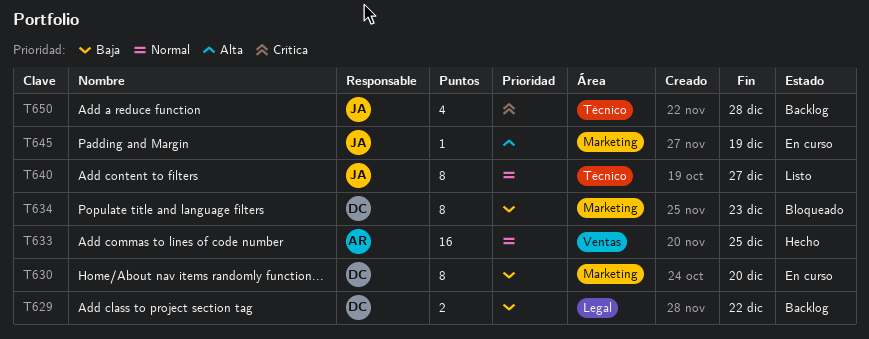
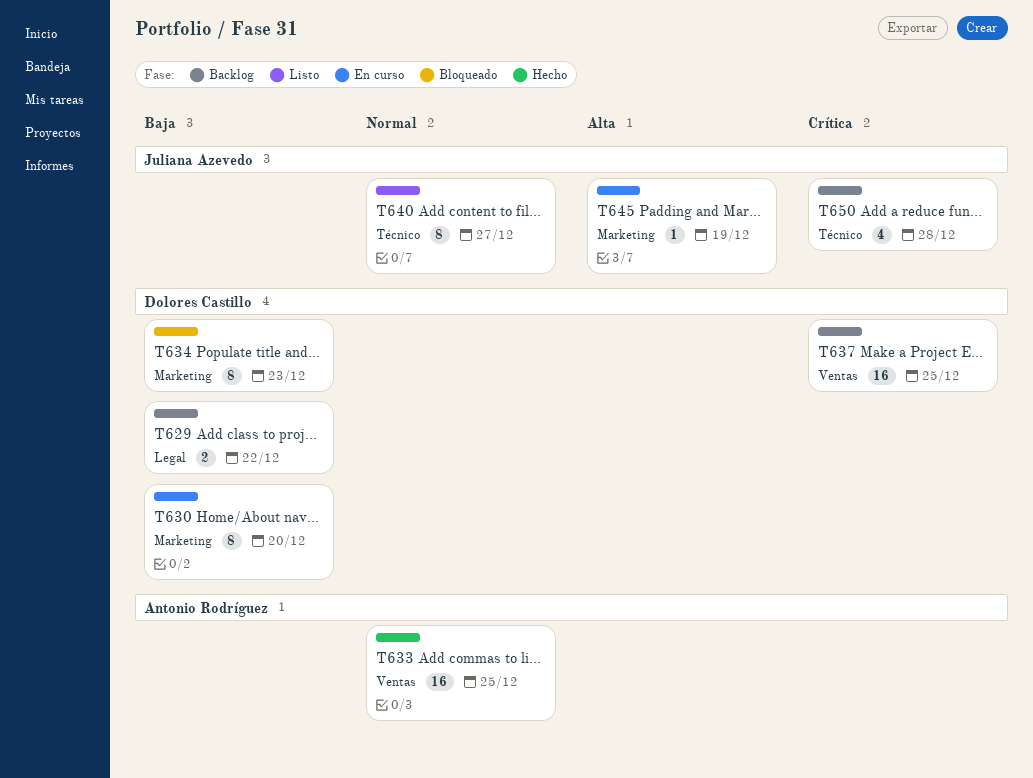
T637: none -> present

